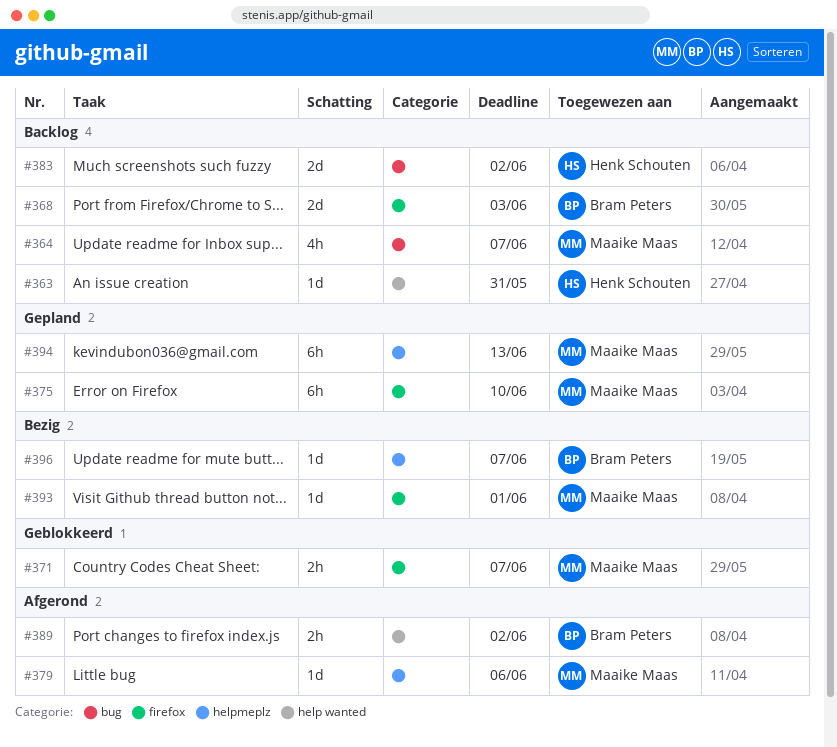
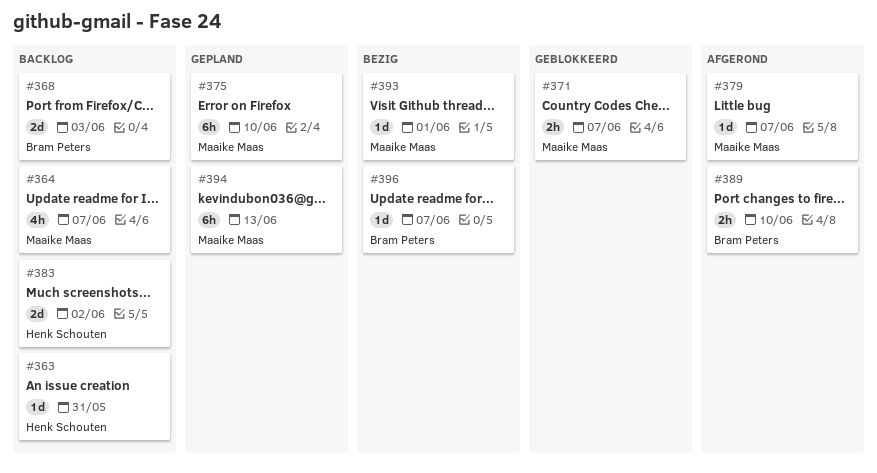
#379, due: Jun 6 -> Jun 7
#389, due: Jun 2 -> Jun 10

